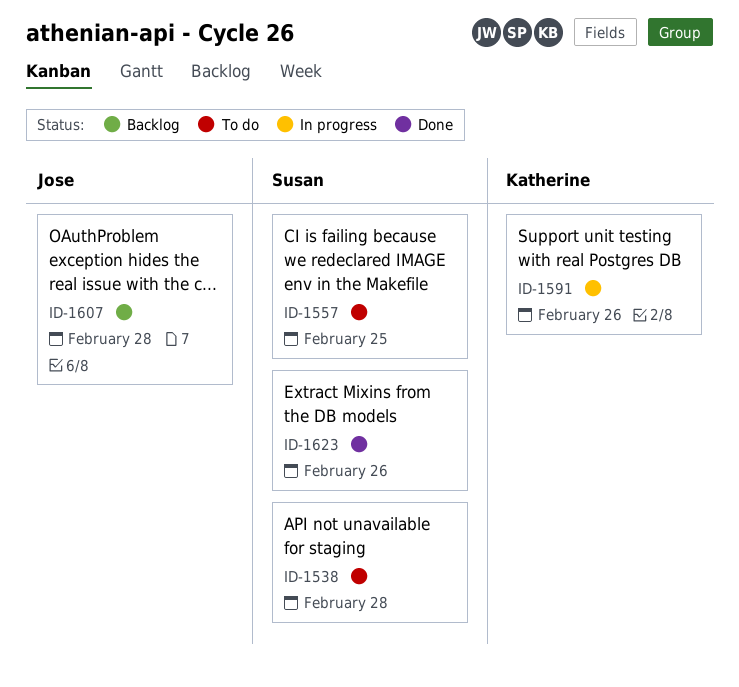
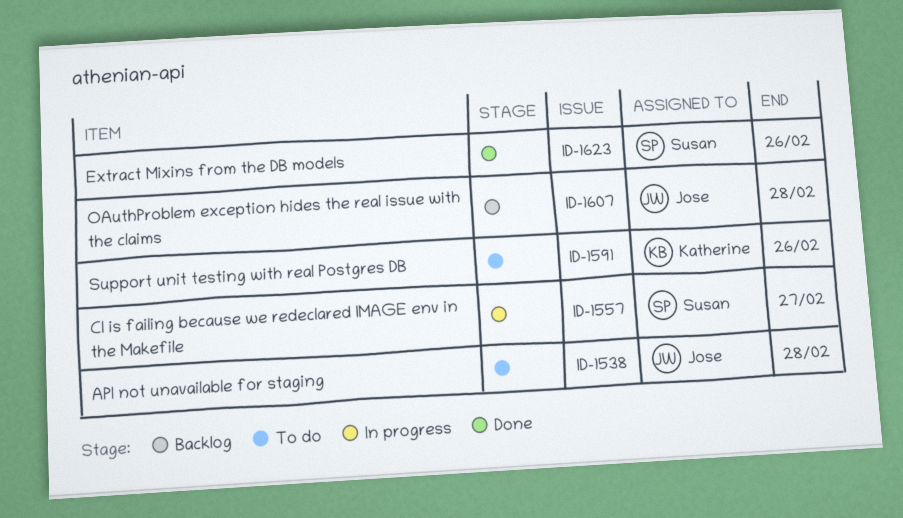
ID-1538, owner: Susan -> Jose
ID-1557, status: To do -> In progress
ID-1557, due: Feb 25 -> Feb 27
ID-1591, status: In progress -> To do

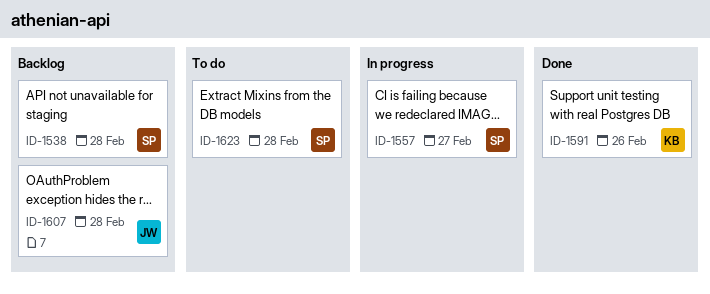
ID-1538, status: To do -> Backlog
ID-1538, owner: Jose -> Susan
ID-1591, status: To do -> Done
ID-1623, status: Done -> To do
ID-1623, due: Feb 26 -> Feb 28

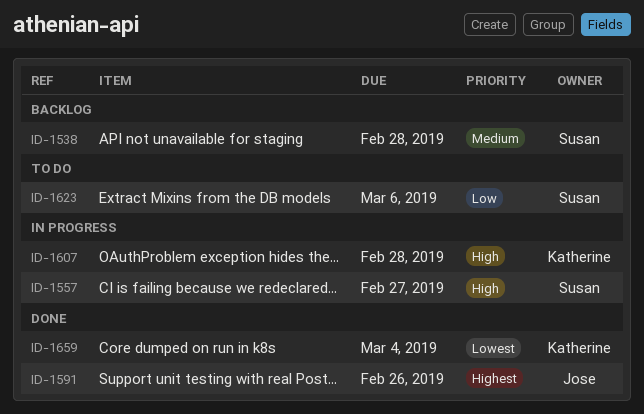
ID-1591, owner: Katherine -> Jose
ID-1607, status: Backlog -> In progress
ID-1607, owner: Jose -> Katherine
ID-1623, due: Feb 28 -> Mar 6
ID-1659: none -> present

